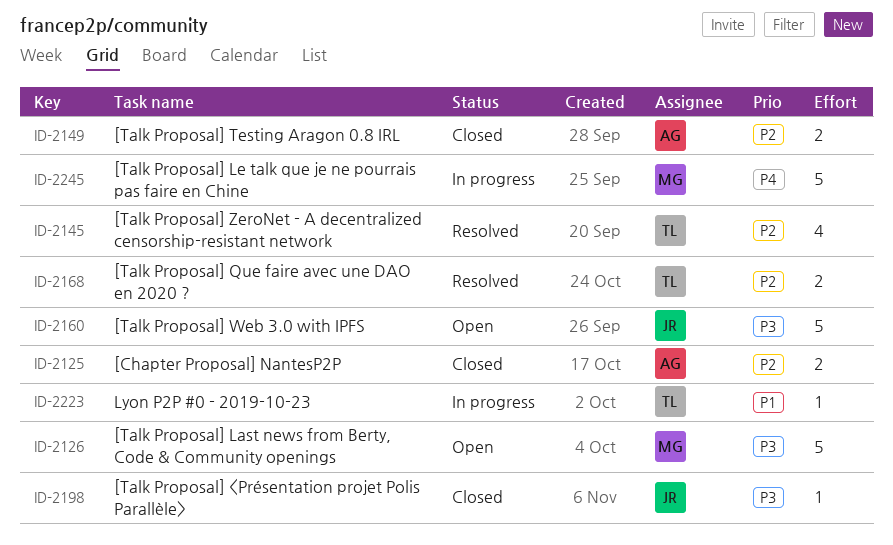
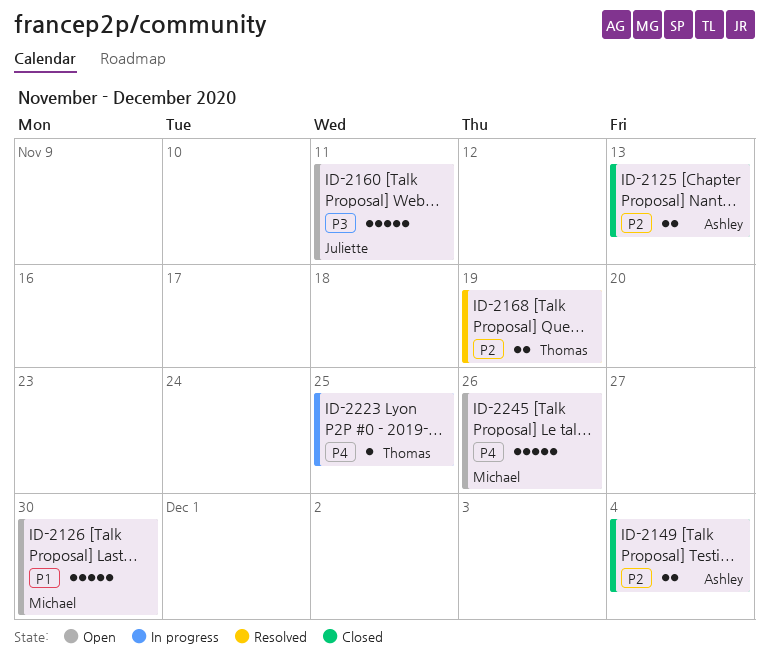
ID-2126, priority: P3 -> P1
ID-2145: present -> none
ID-2198: present -> none
ID-2223, priority: P1 -> P4
ID-2245, status: In progress -> Open

